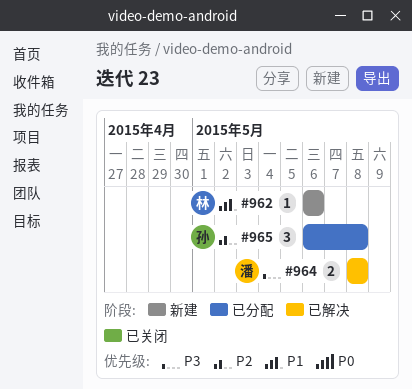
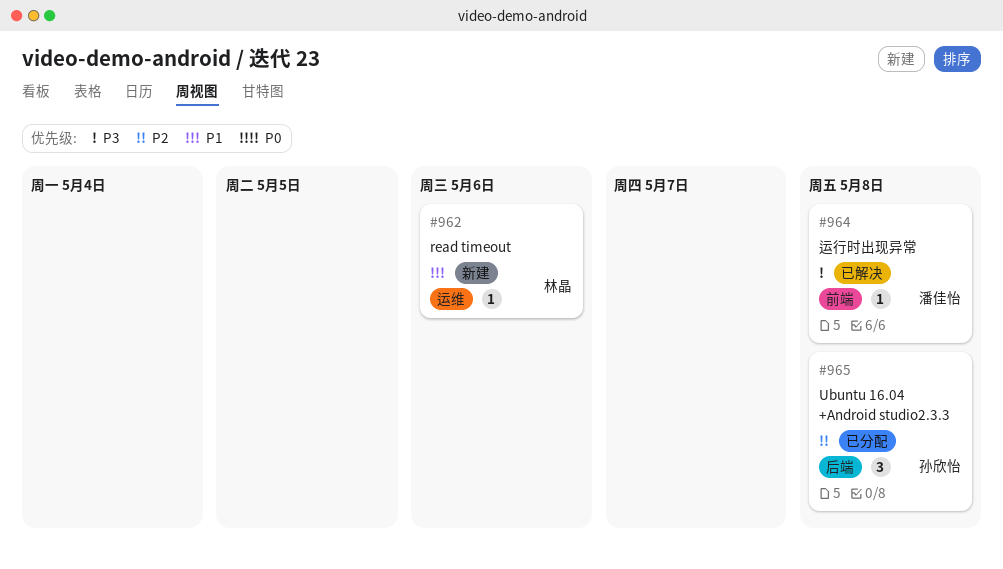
#964, estimate: 2 -> 1

